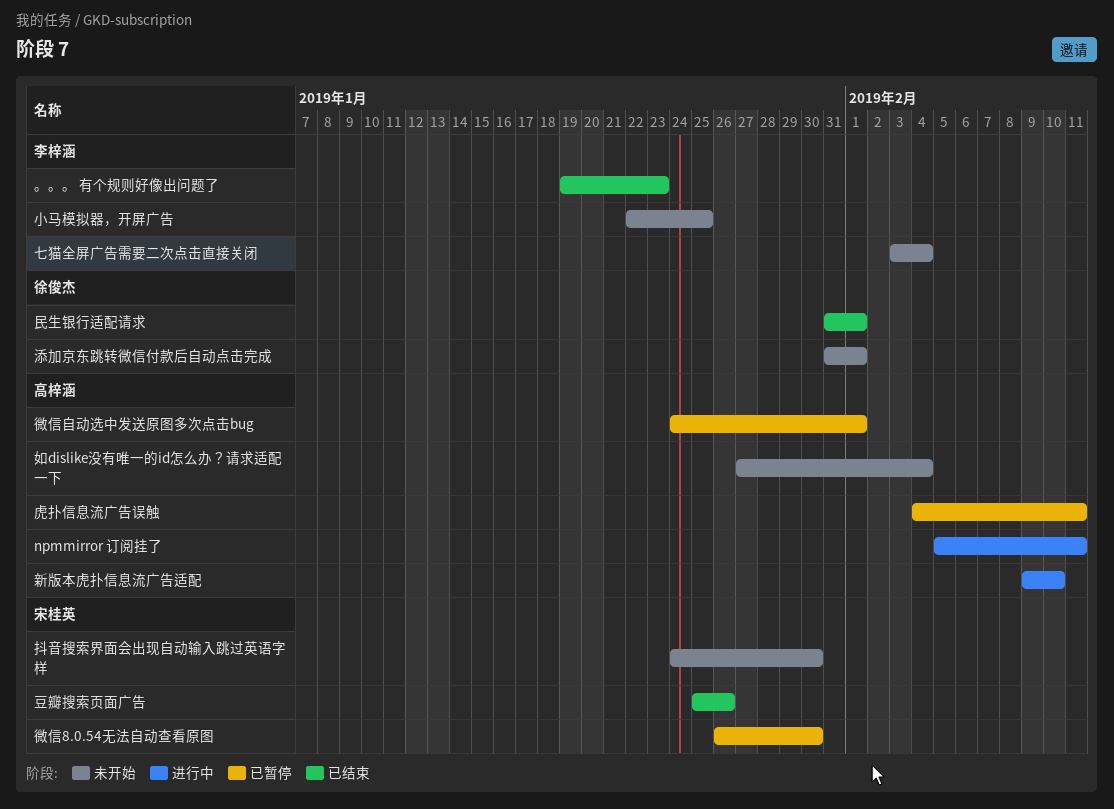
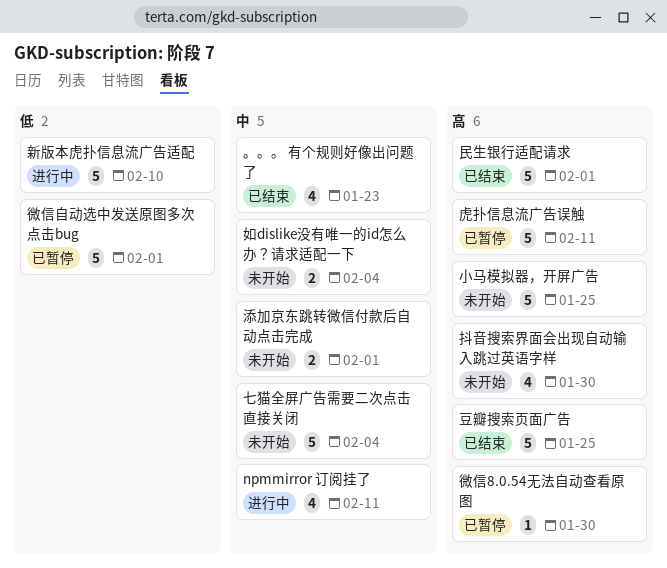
豆瓣搜索页面广告, due: Jan 26 -> Jan 25

